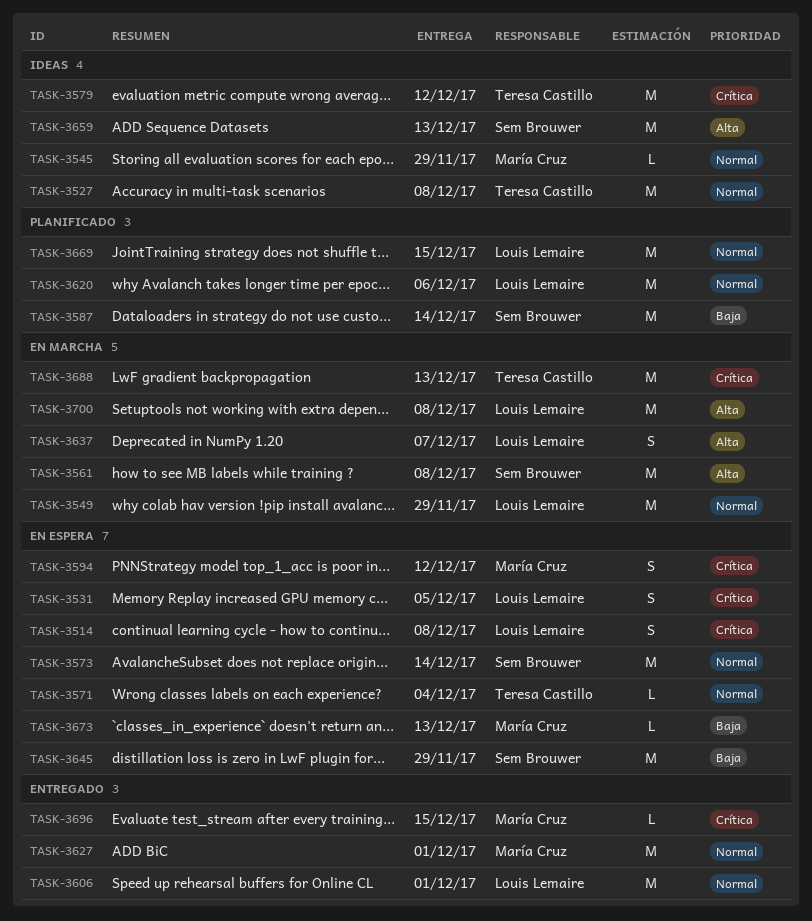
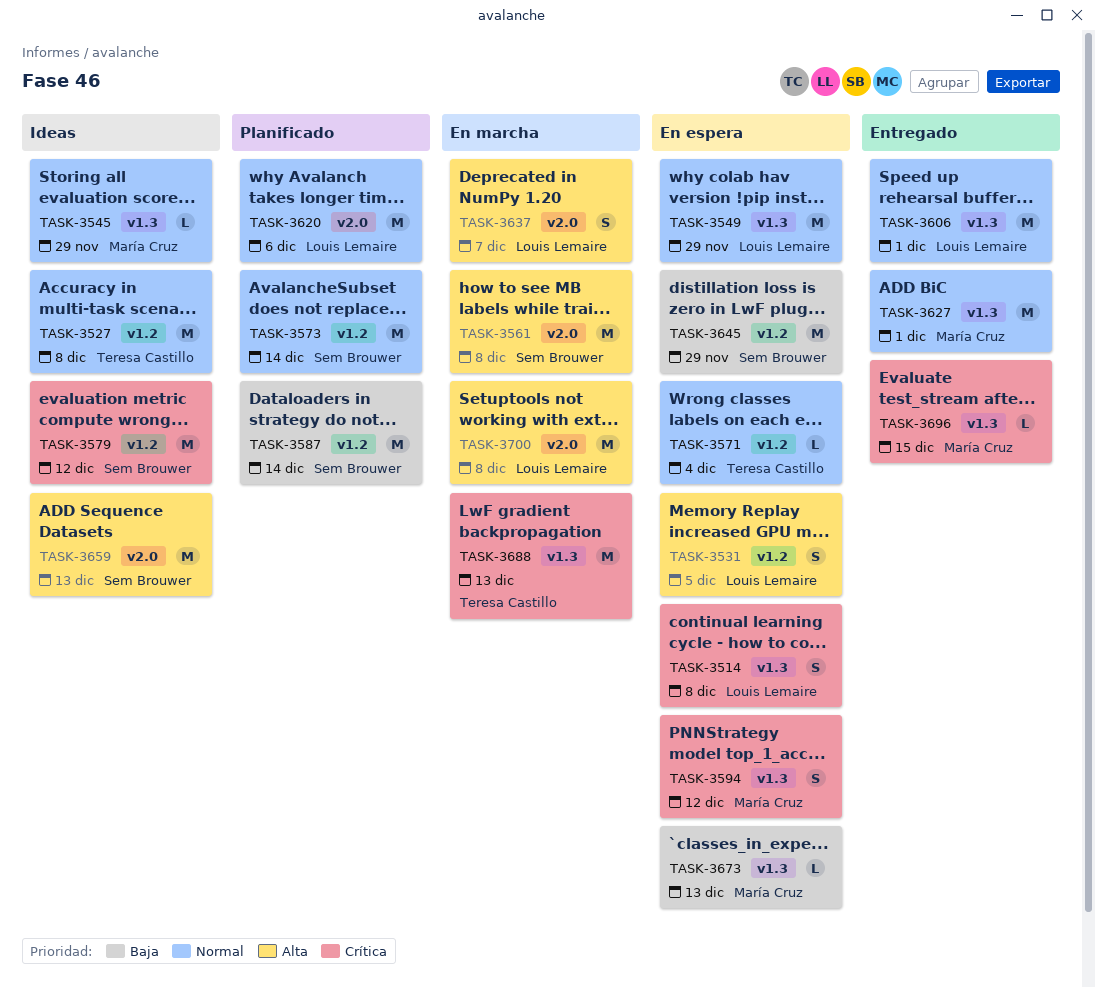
TASK-3531, priority: Crítica -> Alta
TASK-3549, status: En marcha -> En espera
TASK-3573, status: En espera -> Planificado
TASK-3579, owner: Teresa Castillo -> Sem Brouwer
TASK-3669: present -> none

